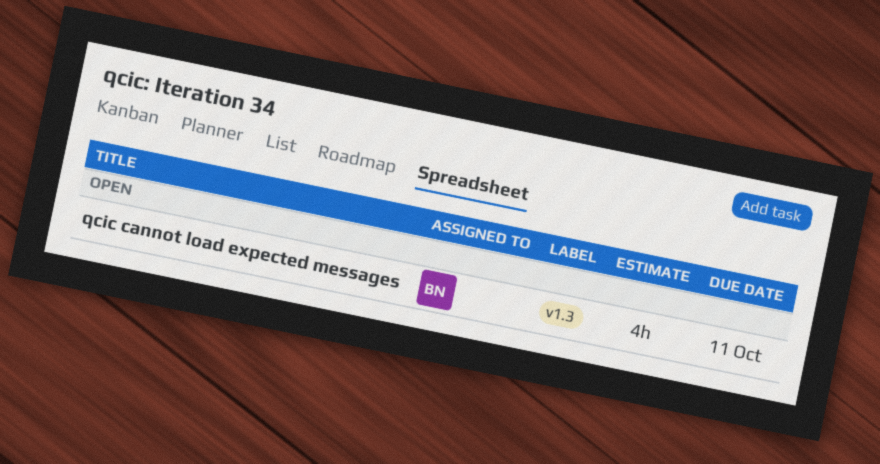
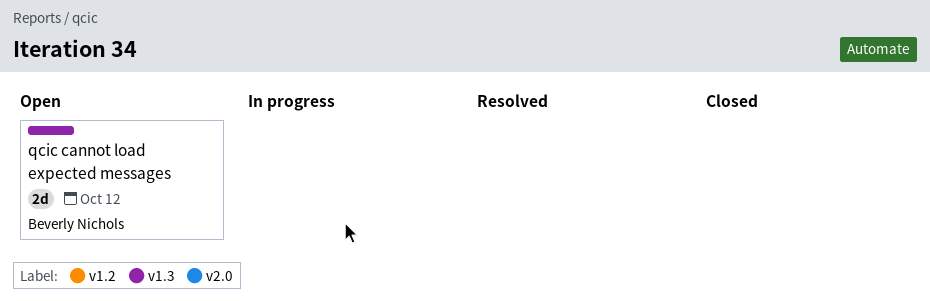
qcic cannot load expected messages, estimate: 4h -> 2d
qcic cannot load expected messages, due: Oct 11 -> Oct 12

